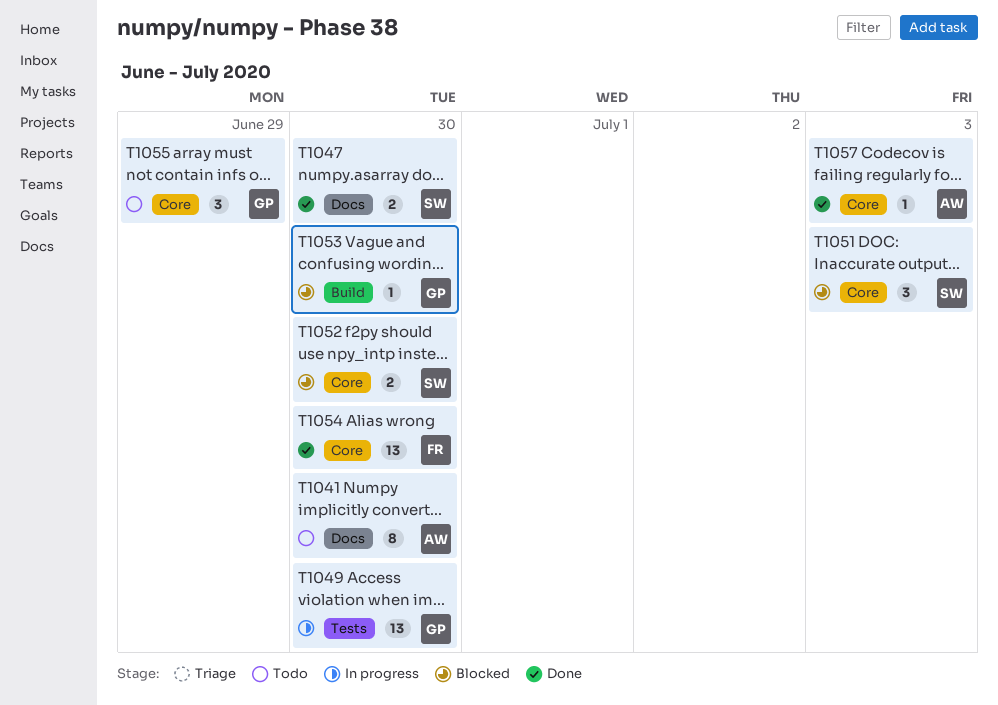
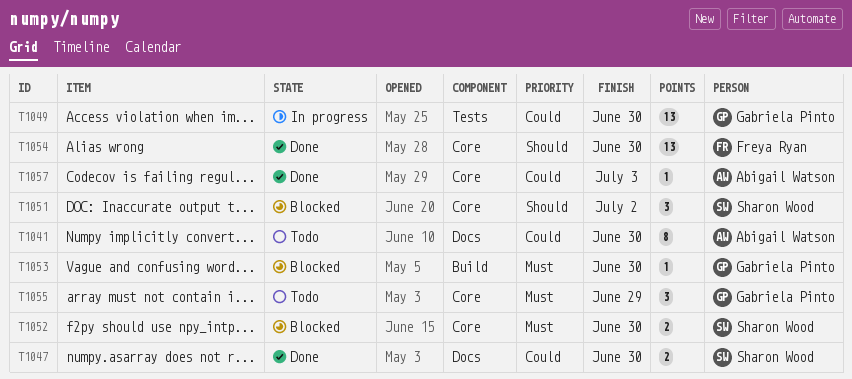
T1051, due: Jul 3 -> Jul 2

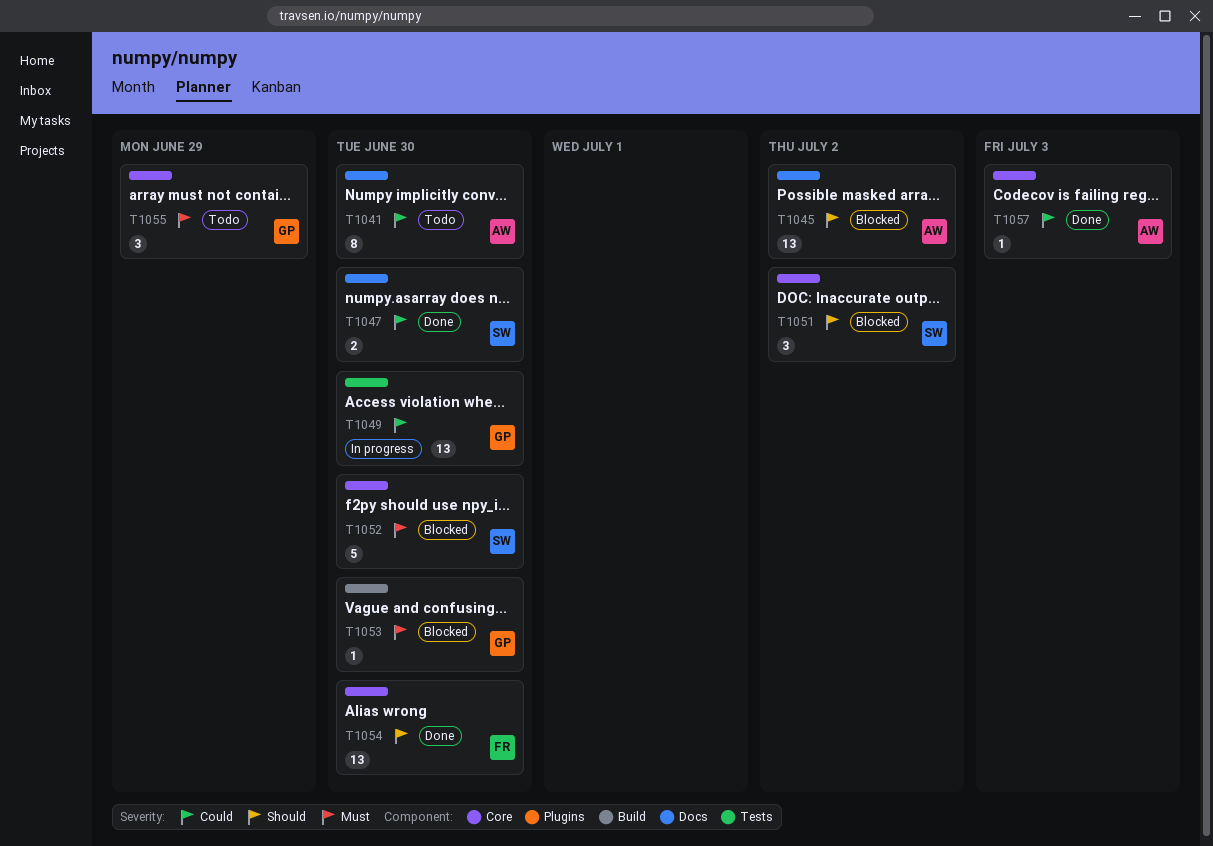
T1045: none -> present
T1052, estimate: 2 -> 5

